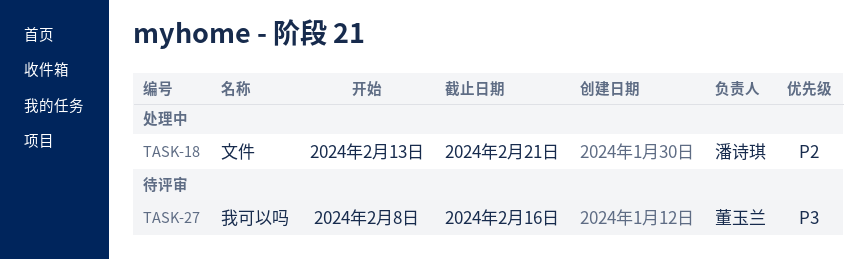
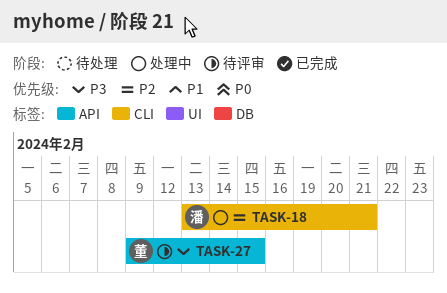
TASK-27, start: Feb 8 -> Feb 9
TASK-27, due: Feb 16 -> Feb 15

